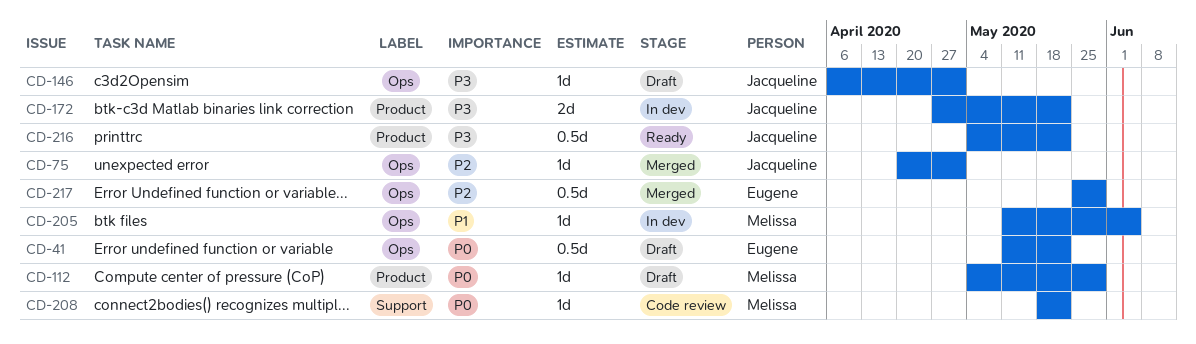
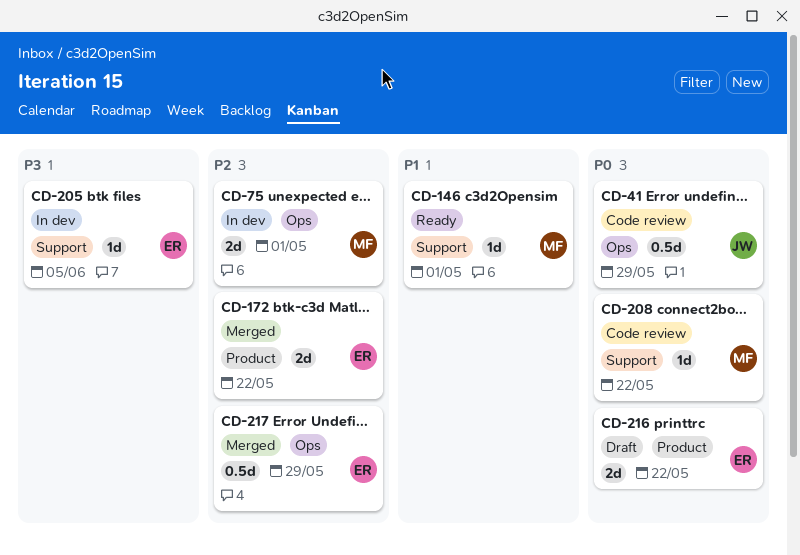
CD-41, status: Draft -> Code review
CD-41, owner: Eugene -> Jacqueline
CD-41, due: May 22 -> May 29
CD-75, status: Merged -> In dev
CD-75, owner: Jacqueline -> Melissa
CD-75, estimate: 1d -> 2d
CD-112: present -> none
CD-146, status: Draft -> Ready
CD-146, owner: Jacqueline -> Melissa
CD-146, priority: P3 -> P1
CD-146, label: Ops -> Support
CD-172, status: In dev -> Merged
CD-172, owner: Jacqueline -> Eugene
CD-172, priority: P3 -> P2
CD-205, owner: Melissa -> Eugene
CD-205, priority: P1 -> P3
CD-205, label: Ops -> Support
CD-216, status: Ready -> Draft
CD-216, owner: Jacqueline -> Eugene
CD-216, priority: P3 -> P0
CD-216, estimate: 0.5d -> 2d

